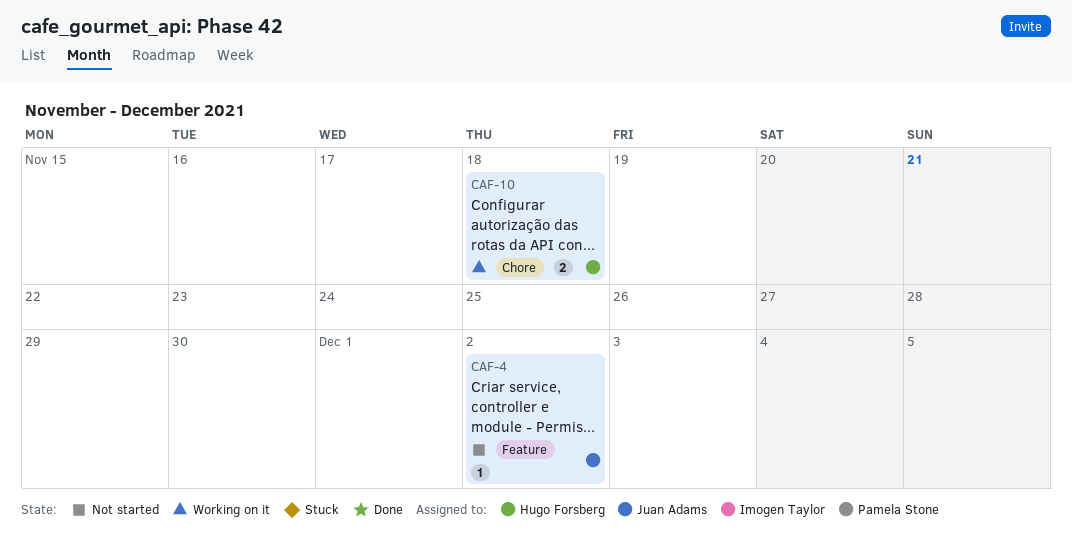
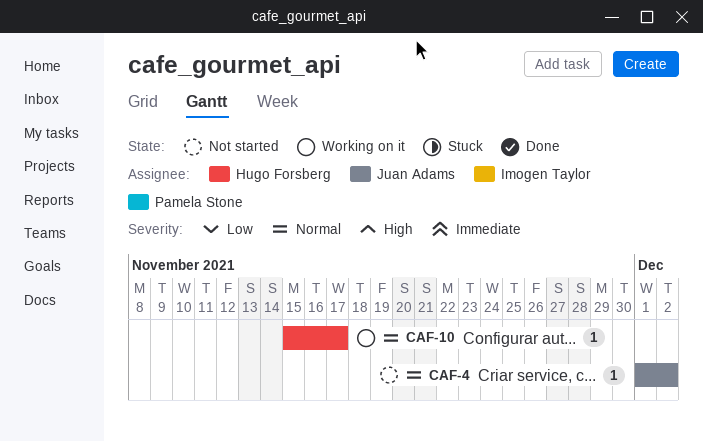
CAF-10, estimate: 2 -> 1
CAF-10, due: Nov 18 -> Nov 17

